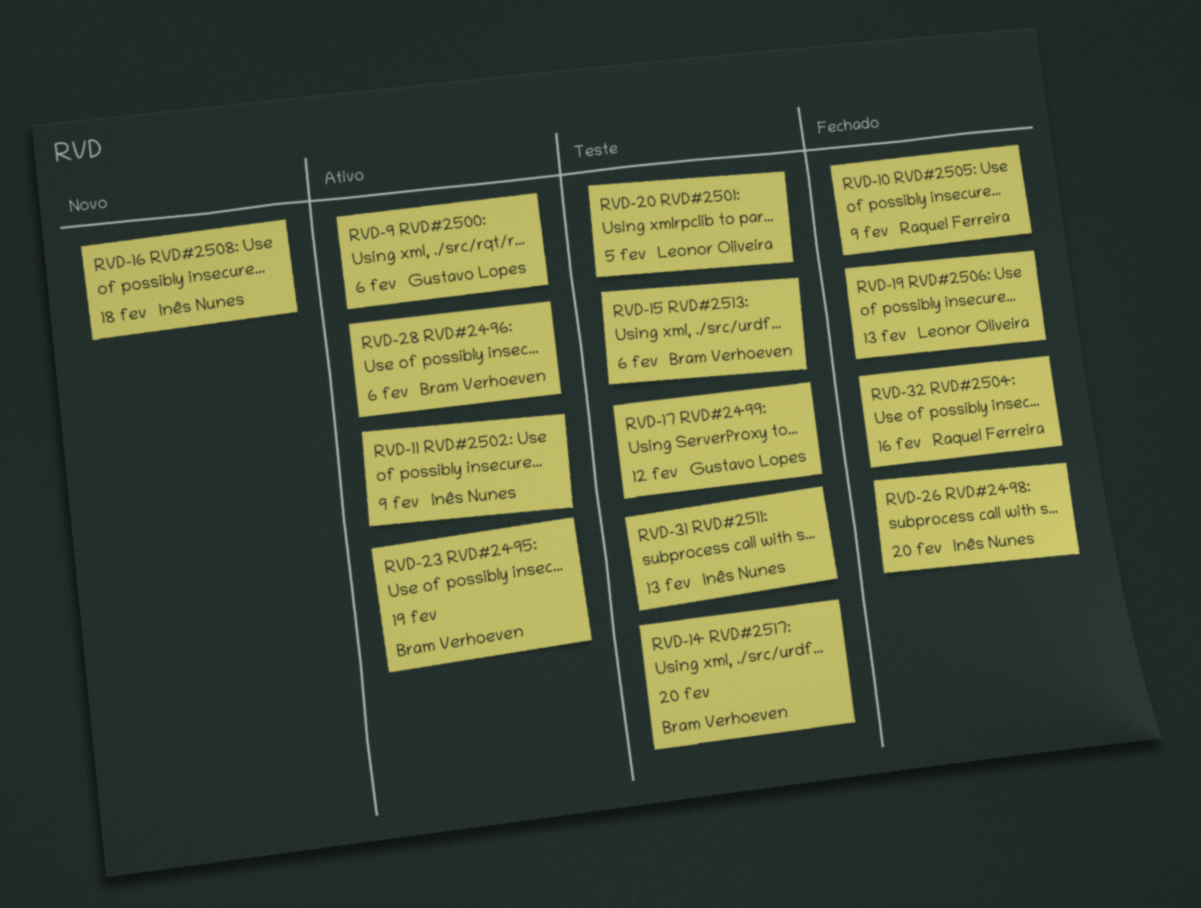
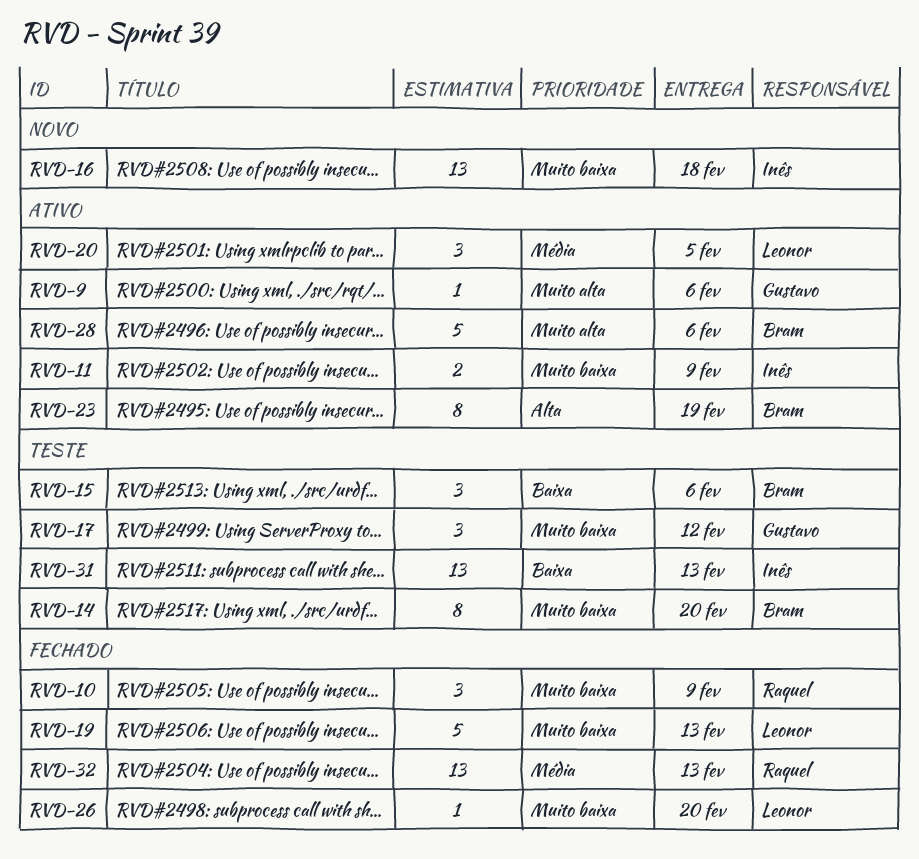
RVD-20, status: Teste -> Ativo
RVD-26, owner: Inês Nunes -> Leonor Oliveira
RVD-32, due: Feb 16 -> Feb 13

